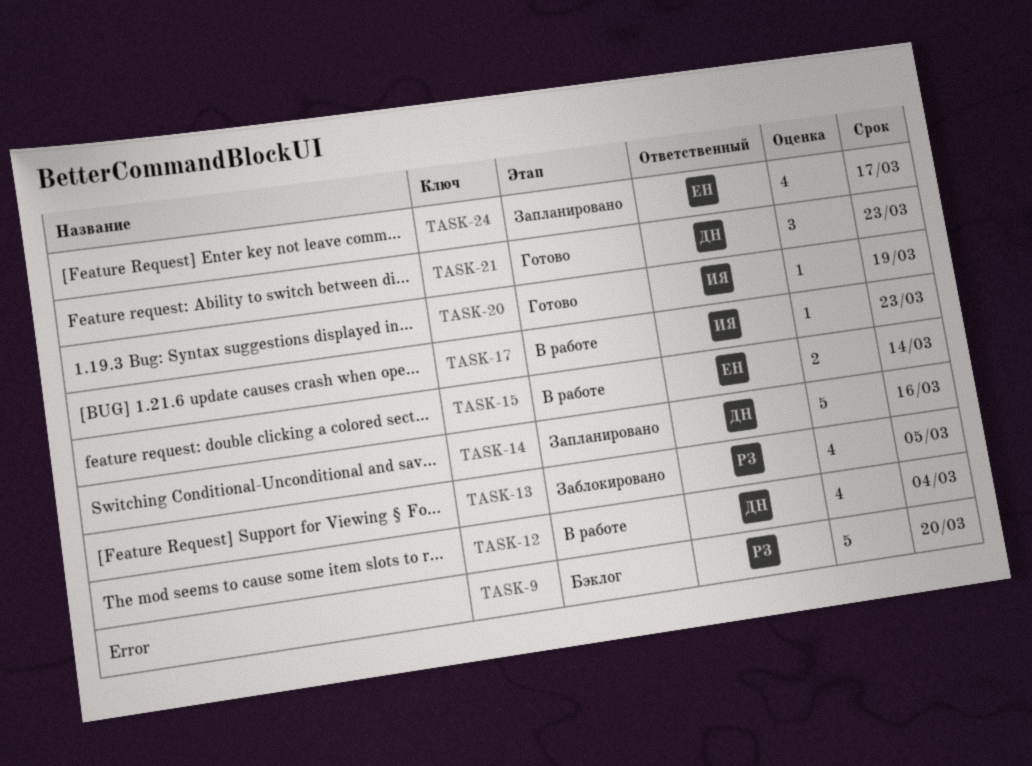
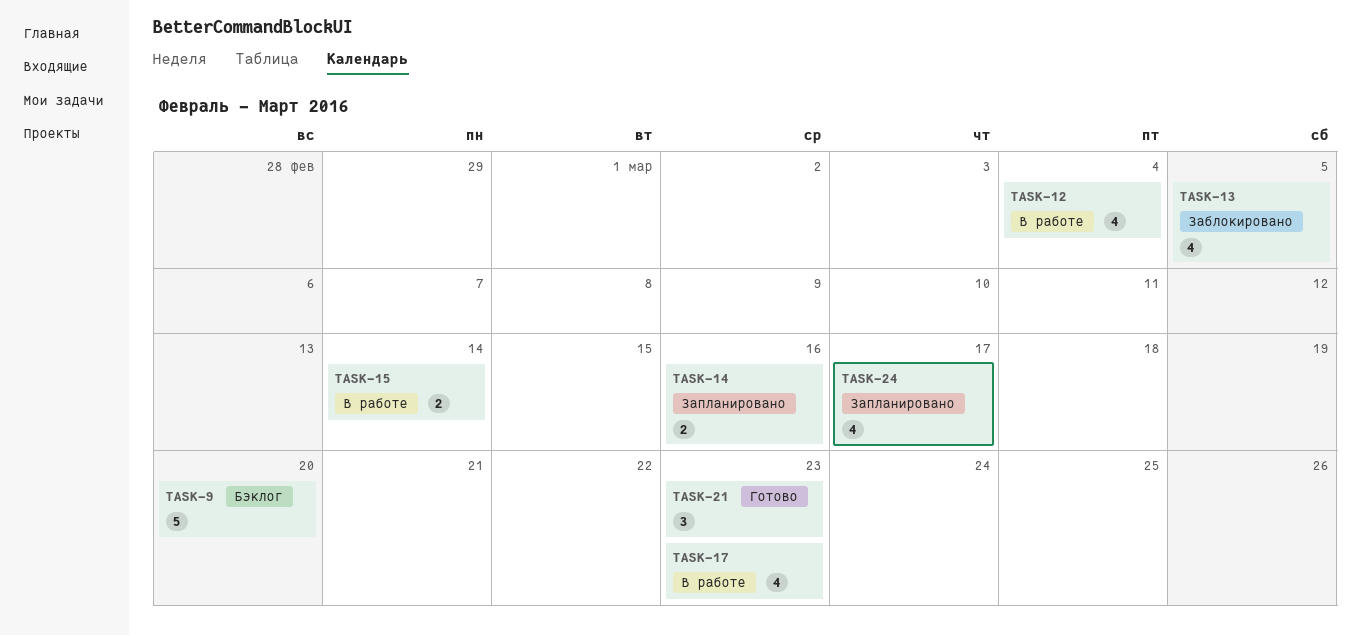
TASK-14, estimate: 5 -> 2
TASK-17, estimate: 1 -> 4
TASK-20: present -> none

